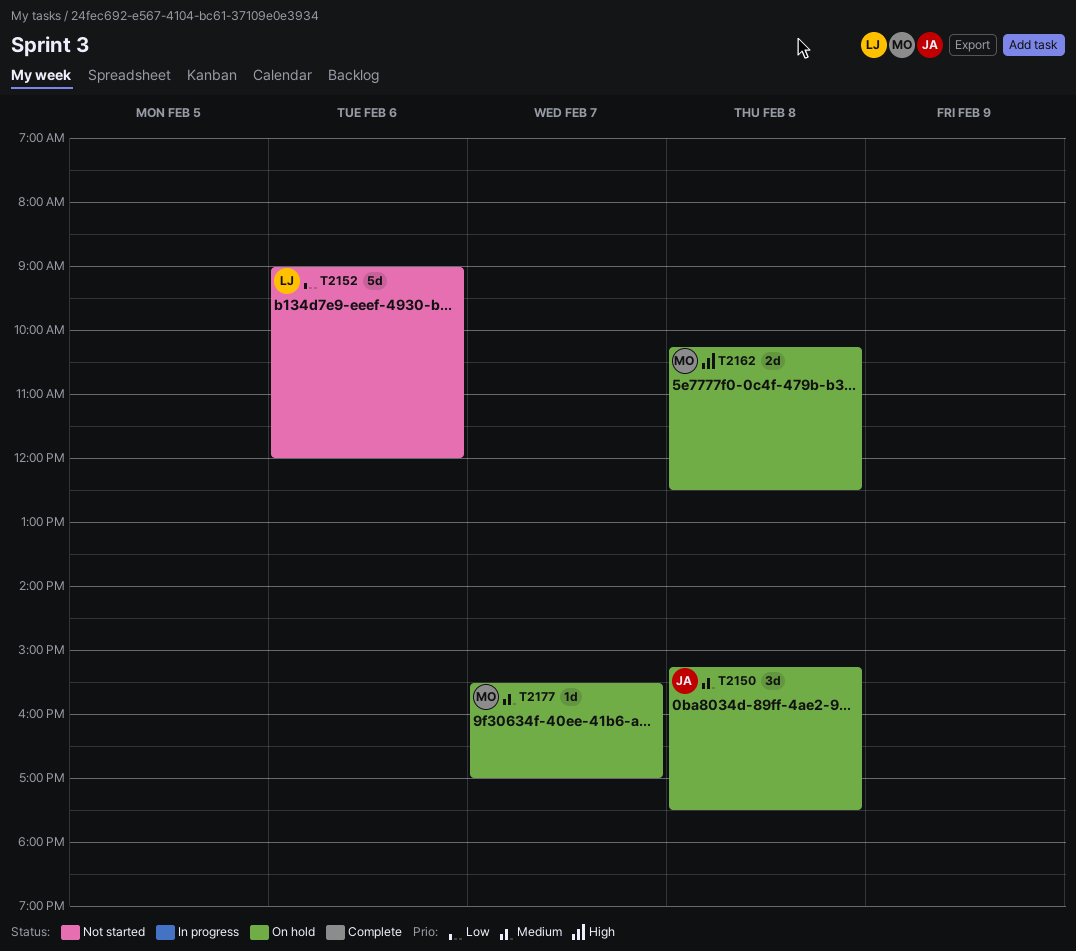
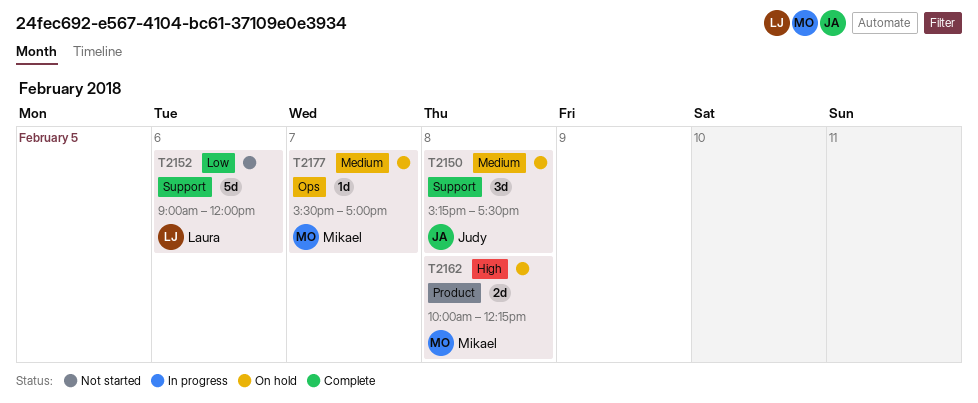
T2162, begins: 10:15 -> 10:00
T2162, ends: 12:30 -> 12:15

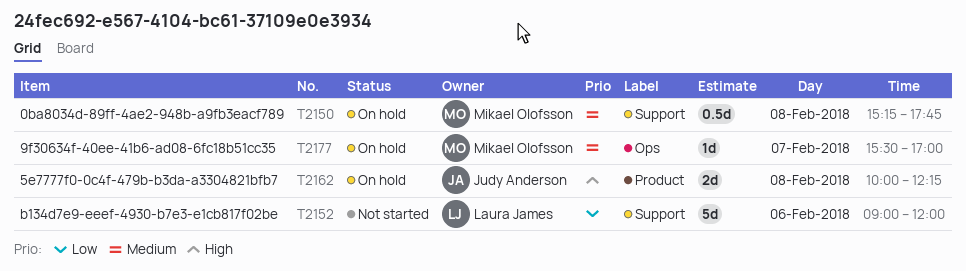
T2150, owner: Judy Anderson -> Mikael Olofsson
T2150, estimate: 3d -> 0.5d
T2150, ends: 17:30 -> 17:45
T2162, owner: Mikael Olofsson -> Judy Anderson

